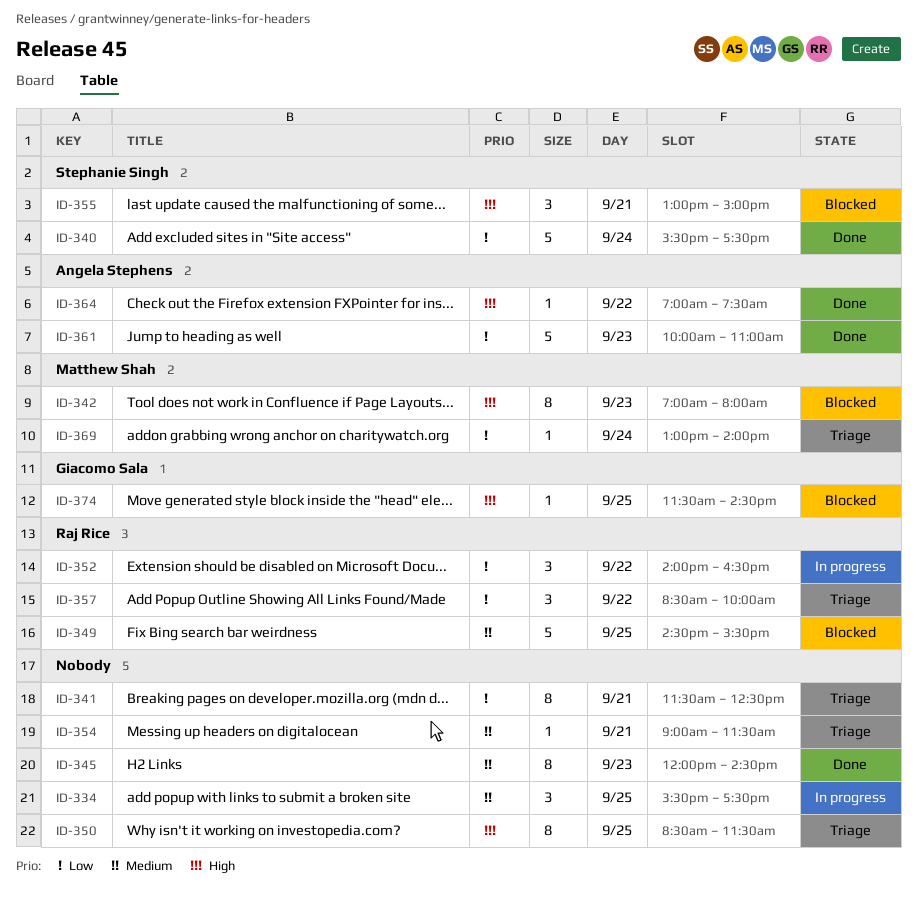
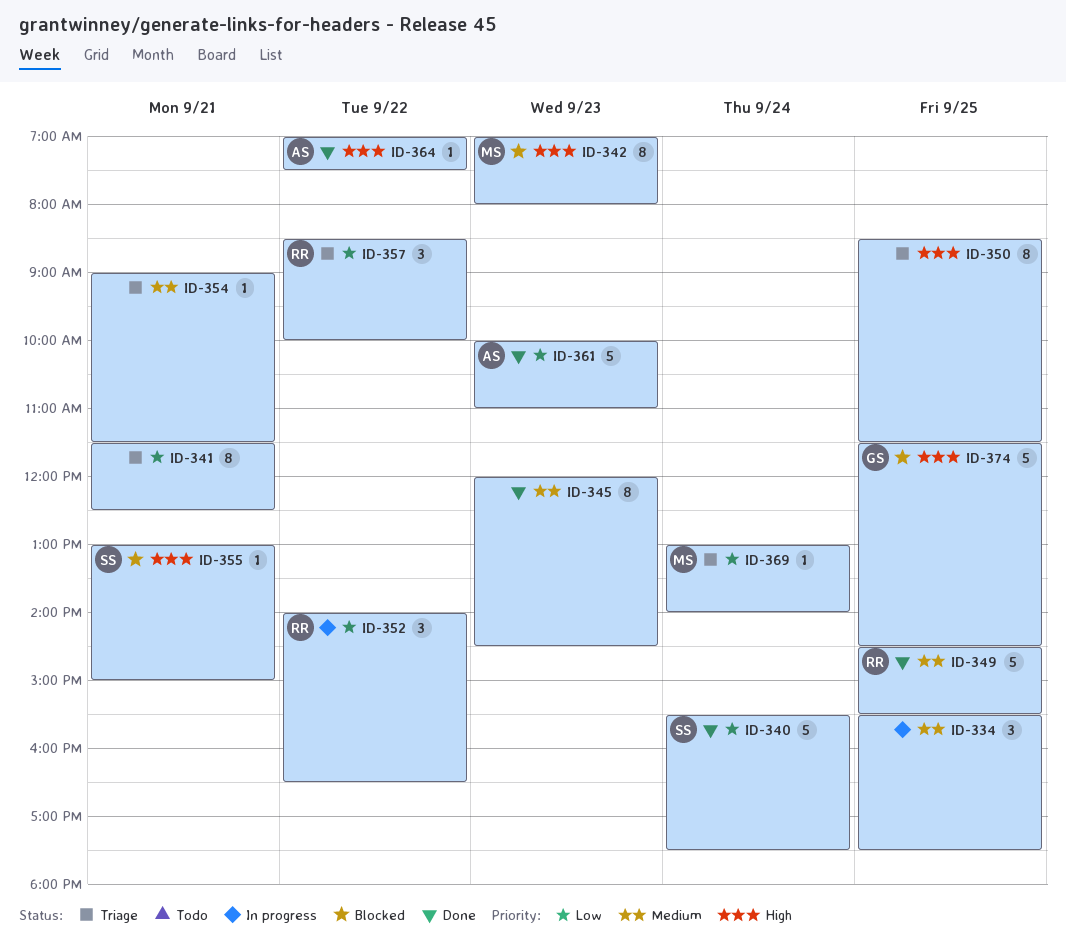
ID-349, status: Blocked -> Done
ID-355, estimate: 3 -> 1
ID-374, estimate: 1 -> 5

